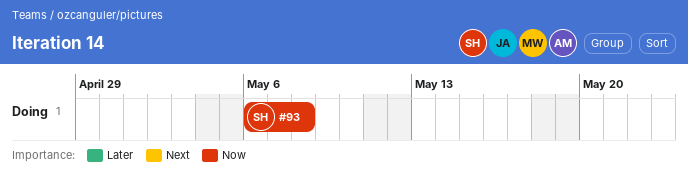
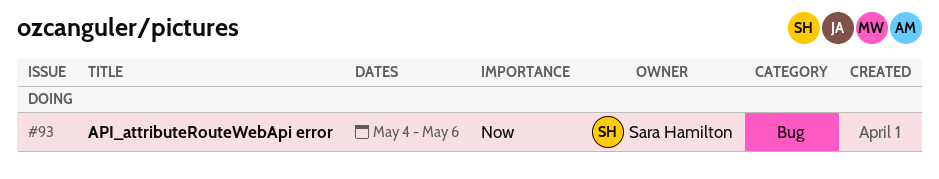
#93, start: May 6 -> May 4
#93, due: May 8 -> May 6

